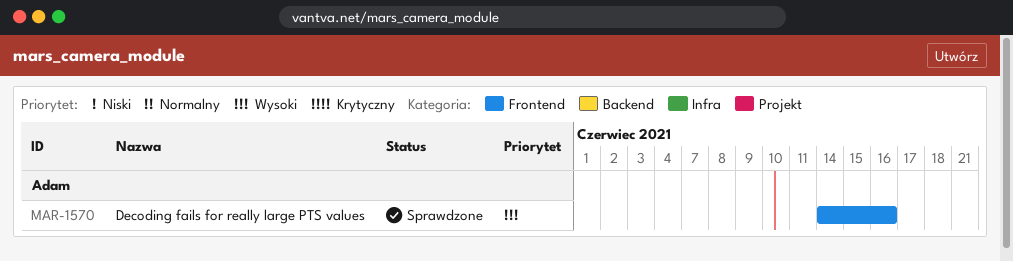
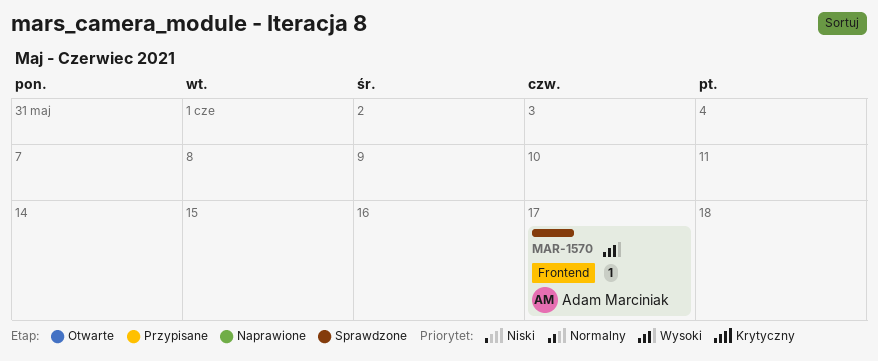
MAR-1570, due: Jun 16 -> Jun 17

